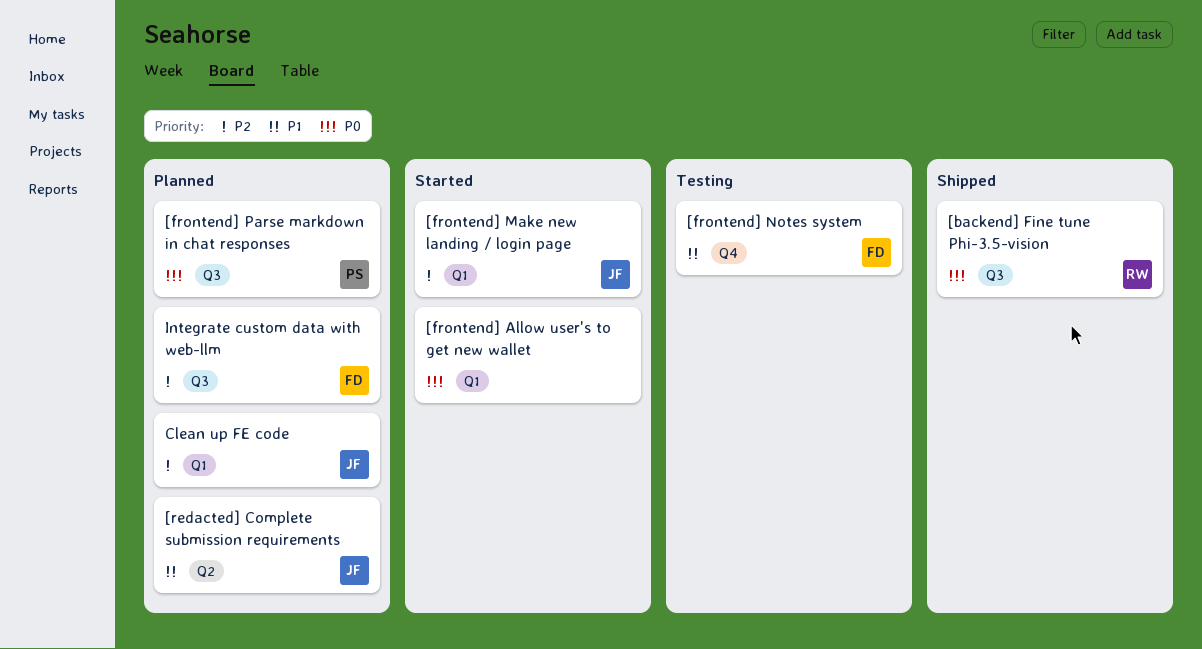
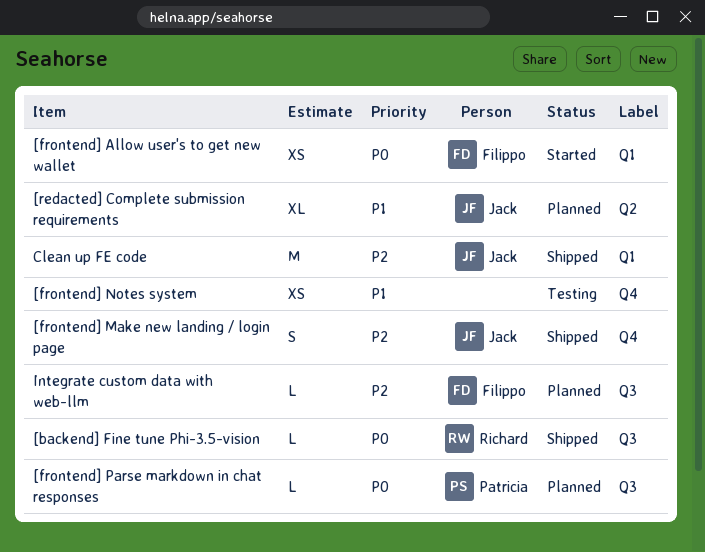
[frontend] Allow user's to get new wallet, owner: none -> Filippo
[frontend] Make new landing / login page, status: Started -> Shipped
[frontend] Make new landing / login page, label: Q1 -> Q4
[frontend] Notes system, owner: Filippo -> none
Clean up FE code, status: Planned -> Shipped

